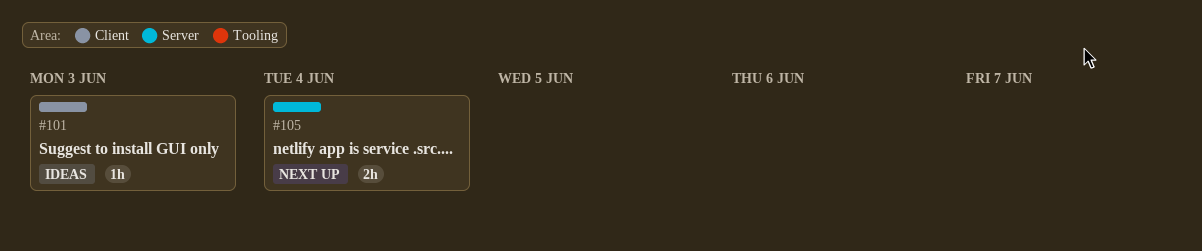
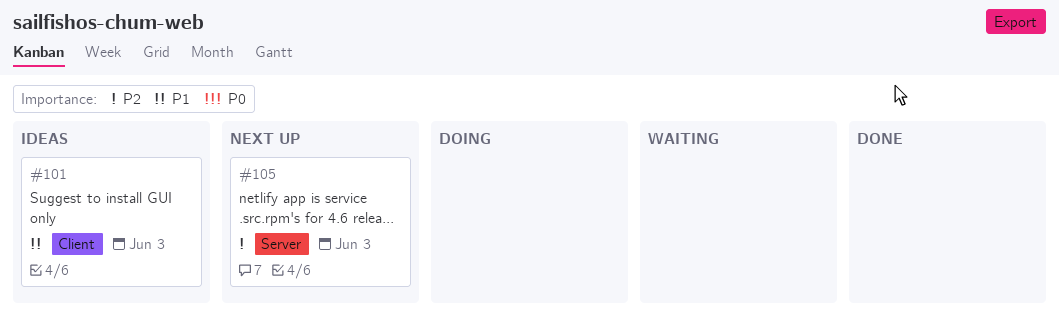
#105, due: Jun 4 -> Jun 3

